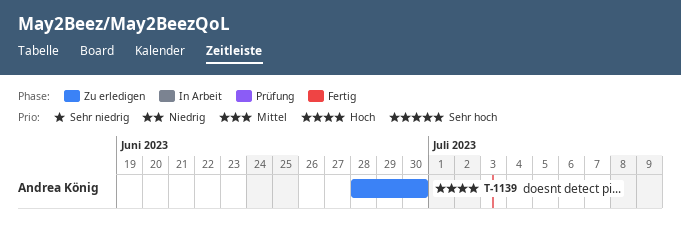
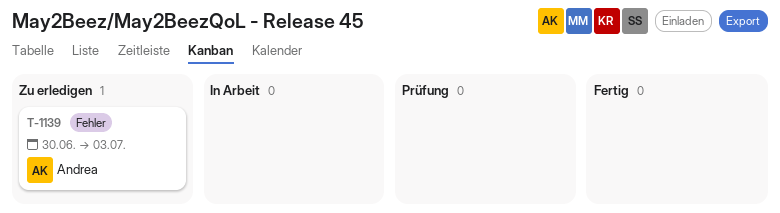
T-1139, start: Jun 28 -> Jun 30
T-1139, due: Jun 30 -> Jul 3

